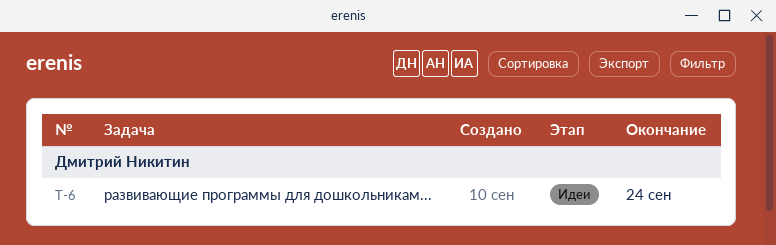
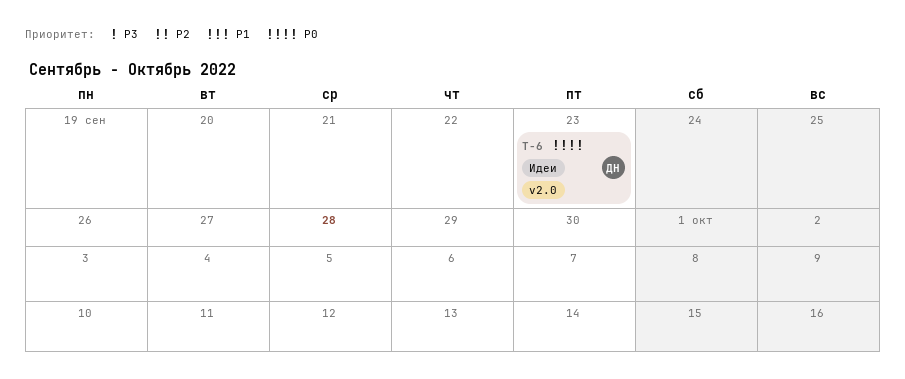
T-6, due: Sep 24 -> Sep 23

